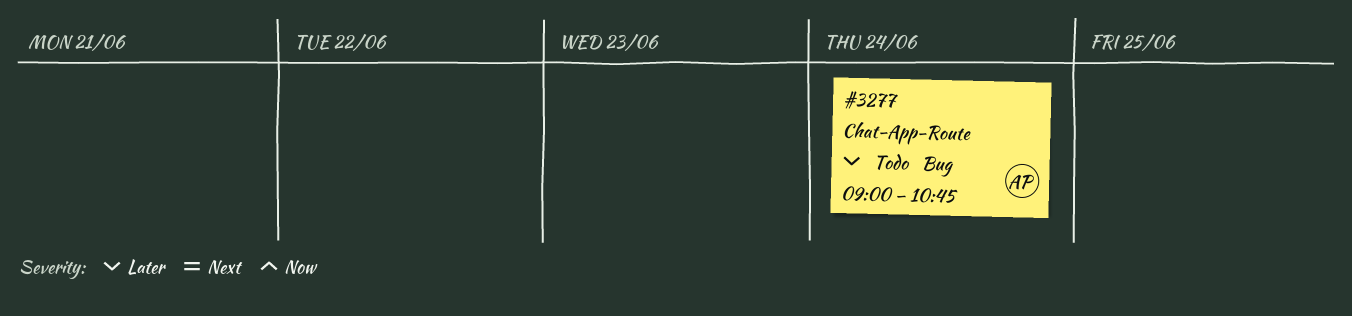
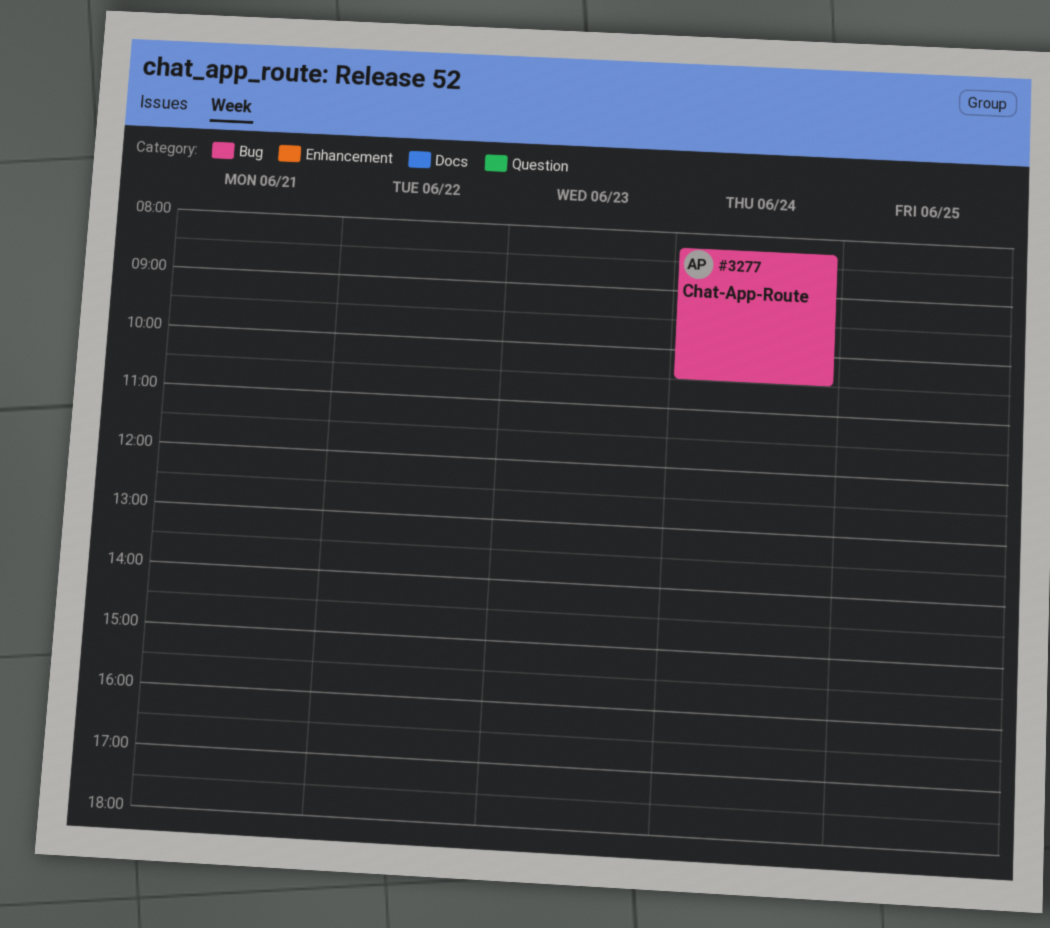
#3277, begins: 09:00 -> 08:15
#3277, ends: 10:45 -> 10:30

